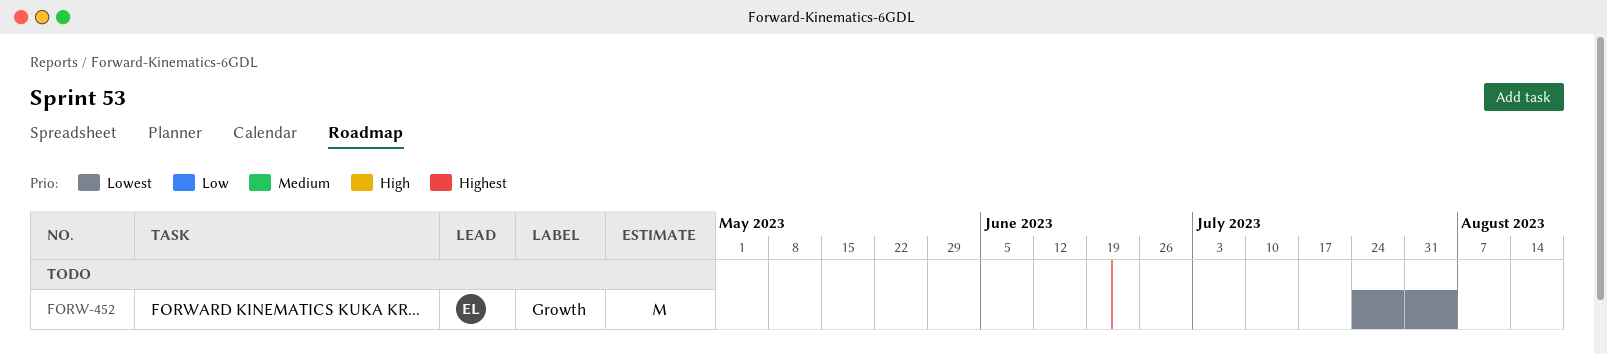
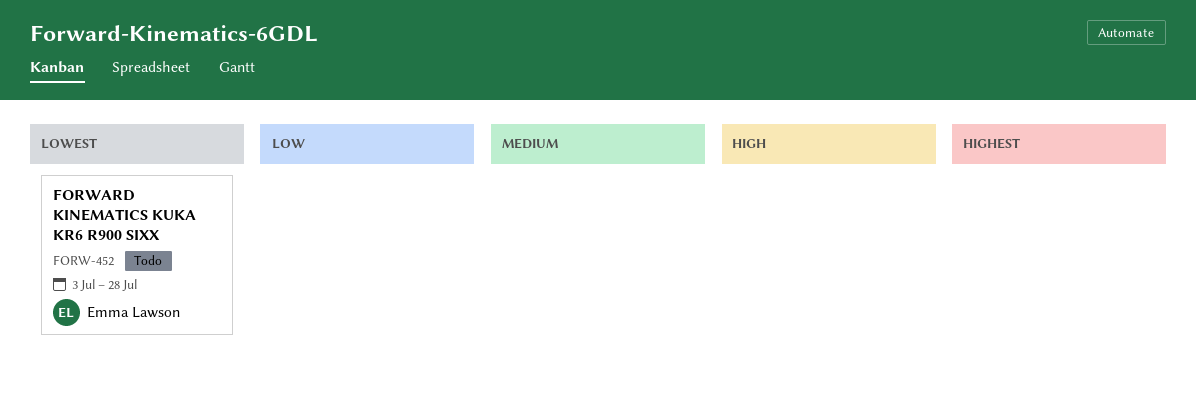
FORW-452, start: Jul 24 -> Jul 3
FORW-452, due: Aug 4 -> Jul 28

